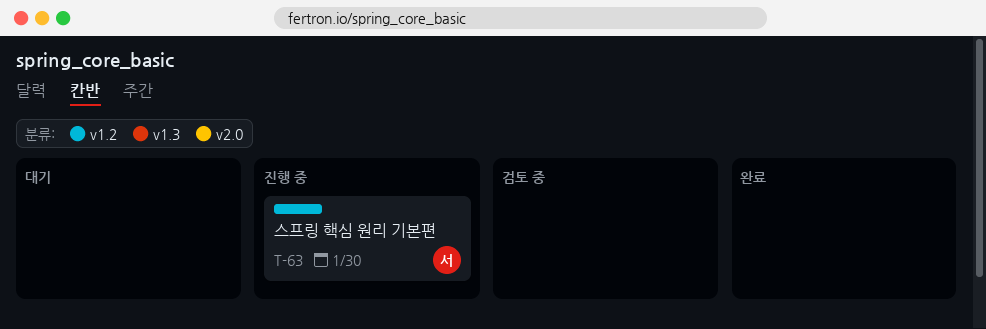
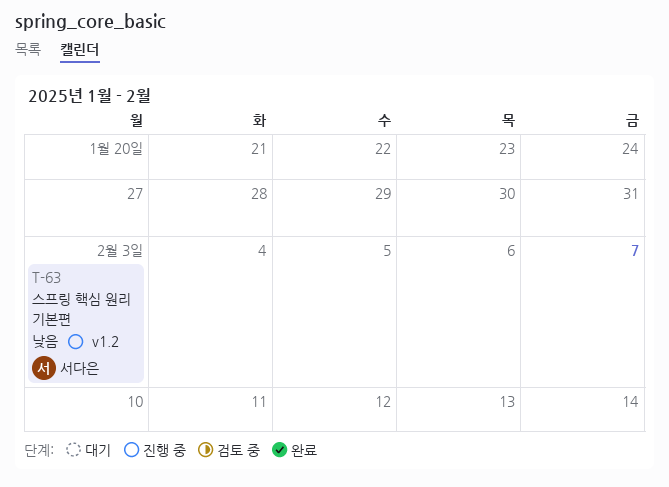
T-63, due: Jan 30 -> Feb 3

